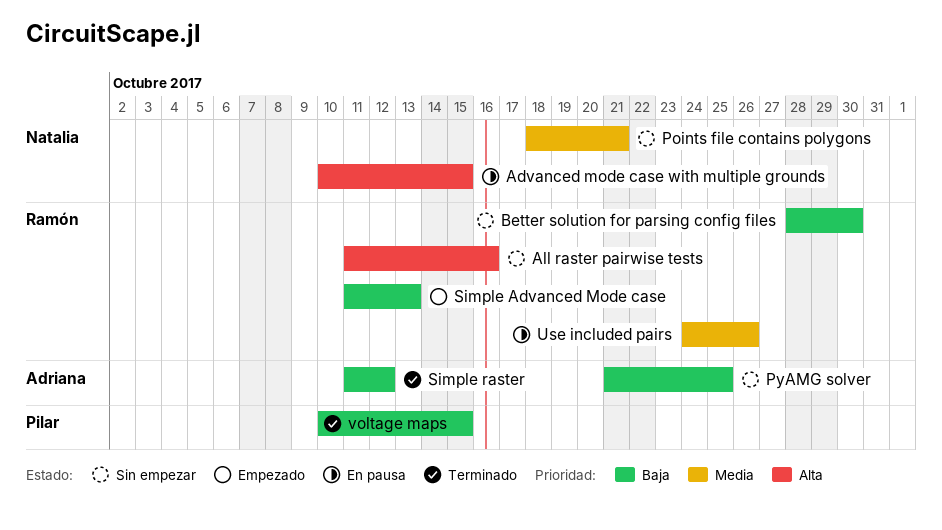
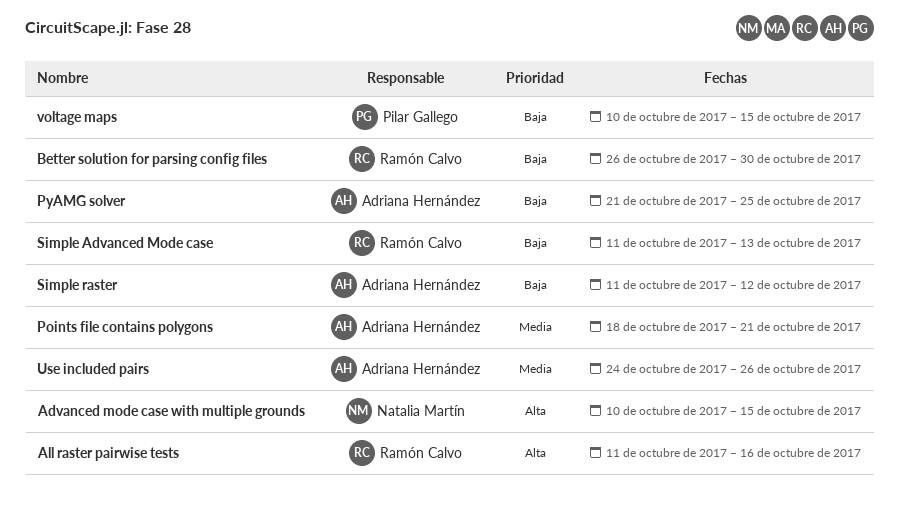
Better solution for parsing config files, start: Oct 28 -> Oct 26
Points file contains polygons, owner: Natalia Martín -> Adriana Hernández
Use included pairs, owner: Ramón Calvo -> Adriana Hernández

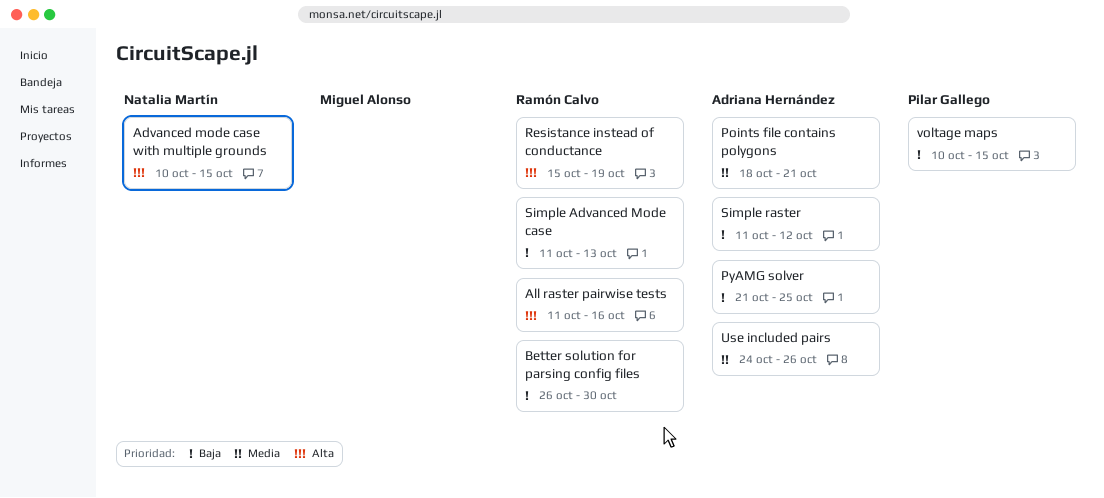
Resistance instead of conductance: none -> present

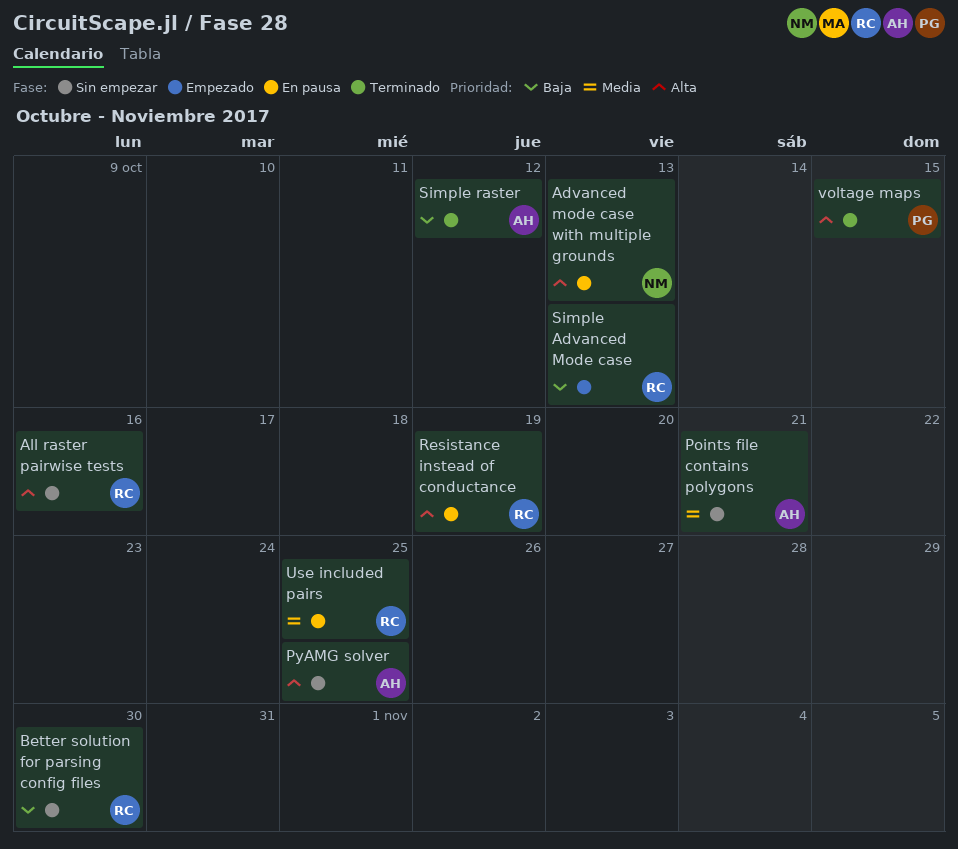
Advanced mode case with multiple grounds, due: Oct 15 -> Oct 13
PyAMG solver, priority: Baja -> Alta
Use included pairs, owner: Adriana Hernández -> Ramón Calvo
Use included pairs, due: Oct 26 -> Oct 25
voltage maps, priority: Baja -> Alta

